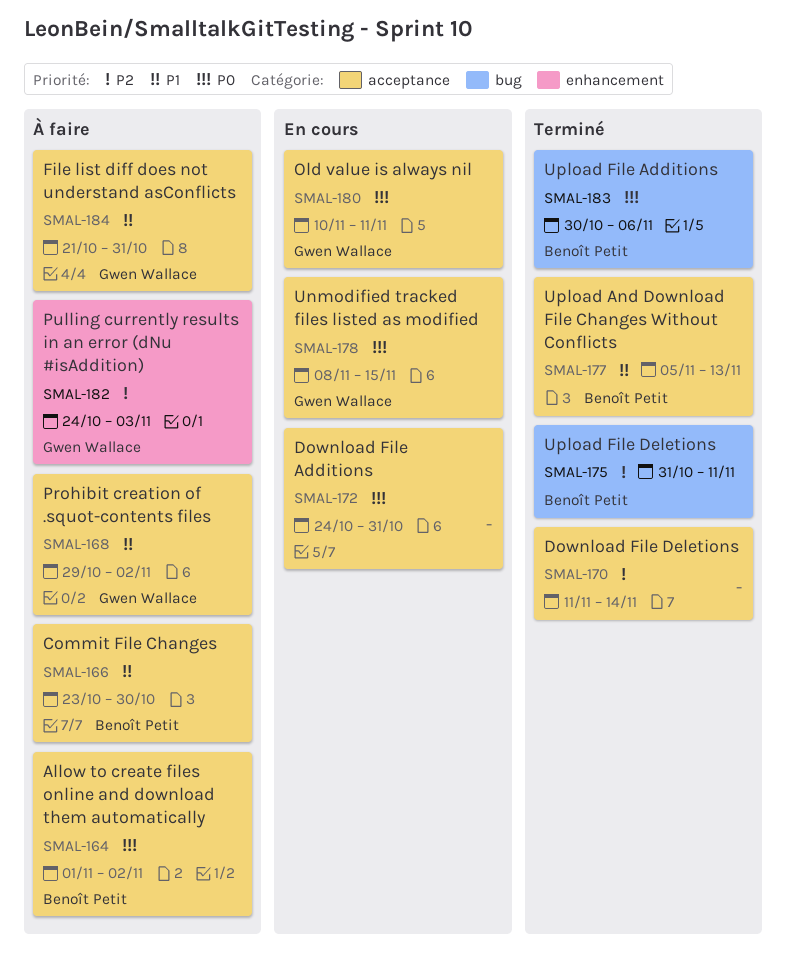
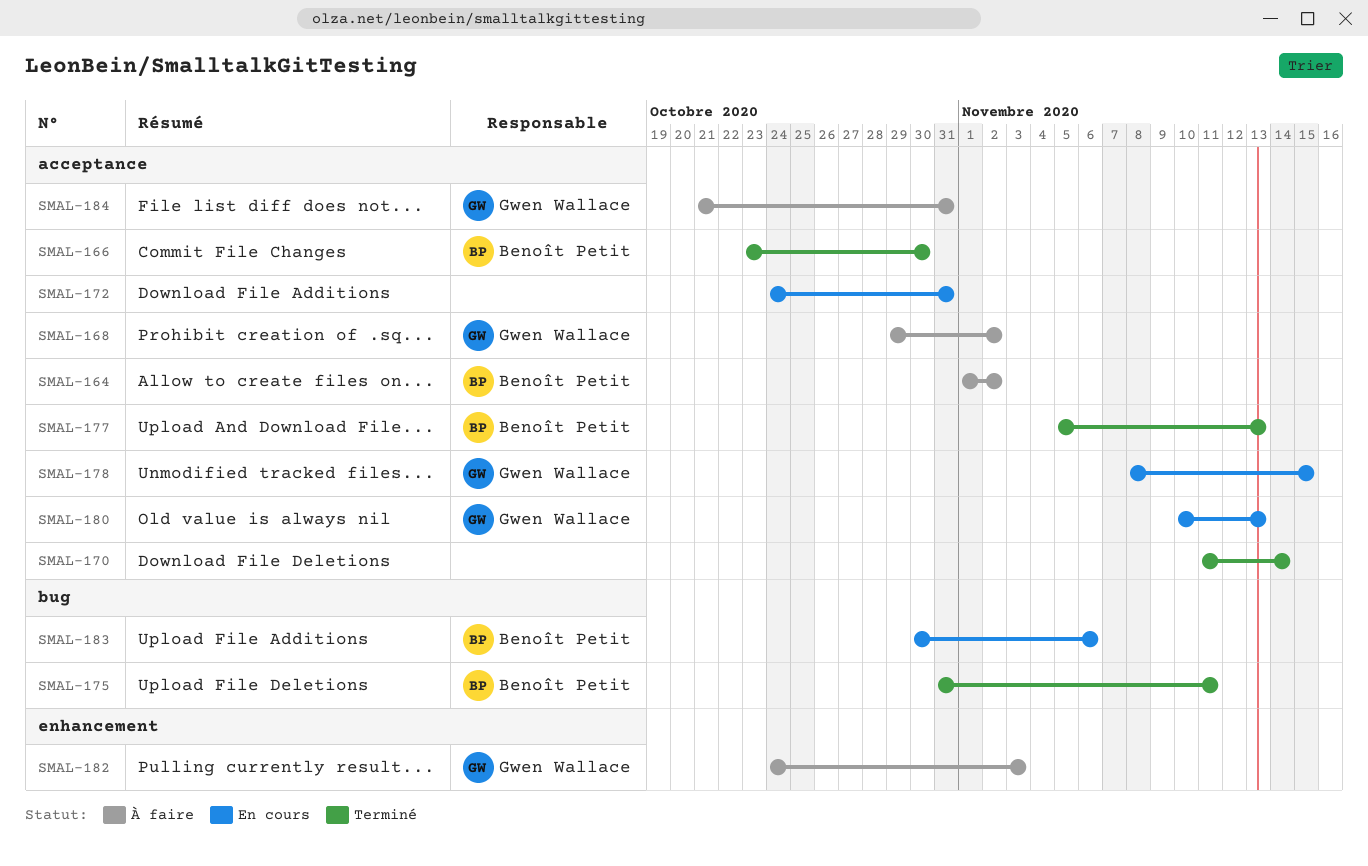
SMAL-166, status: À faire -> Terminé
SMAL-180, due: Nov 11 -> Nov 13
SMAL-183, status: Terminé -> En cours

